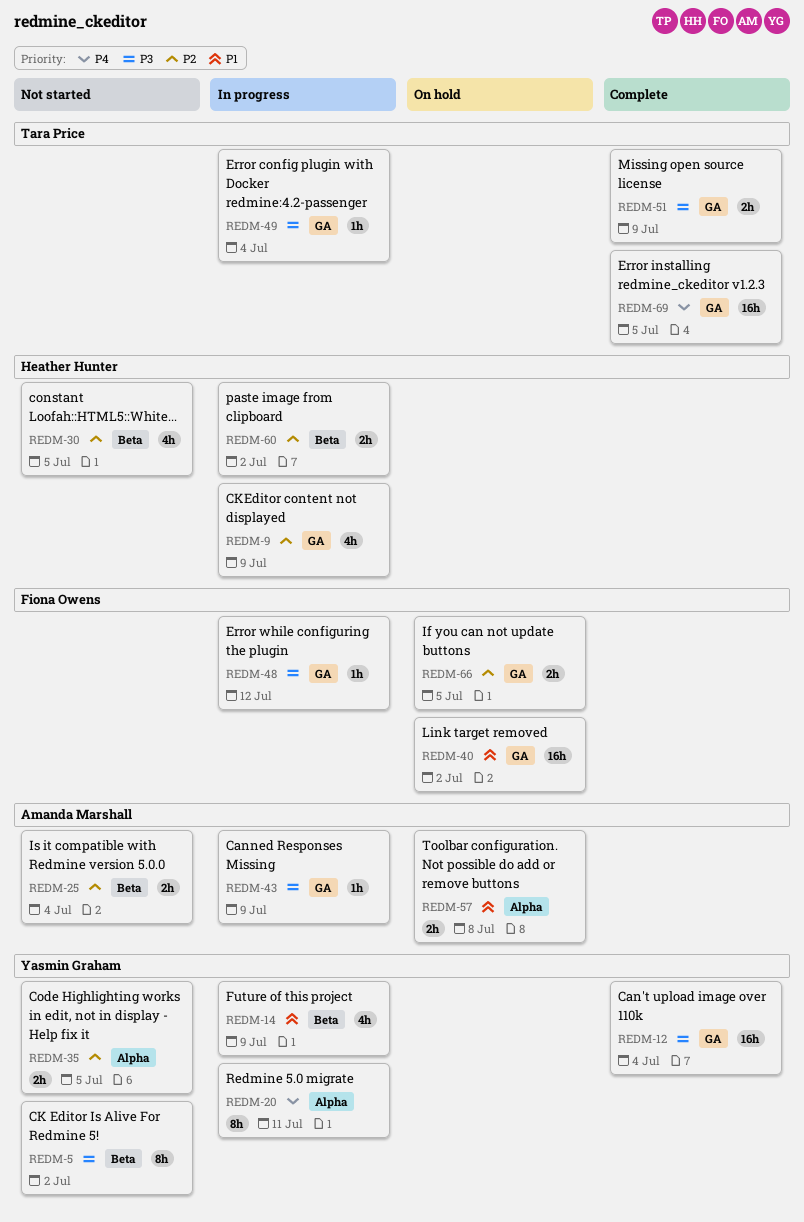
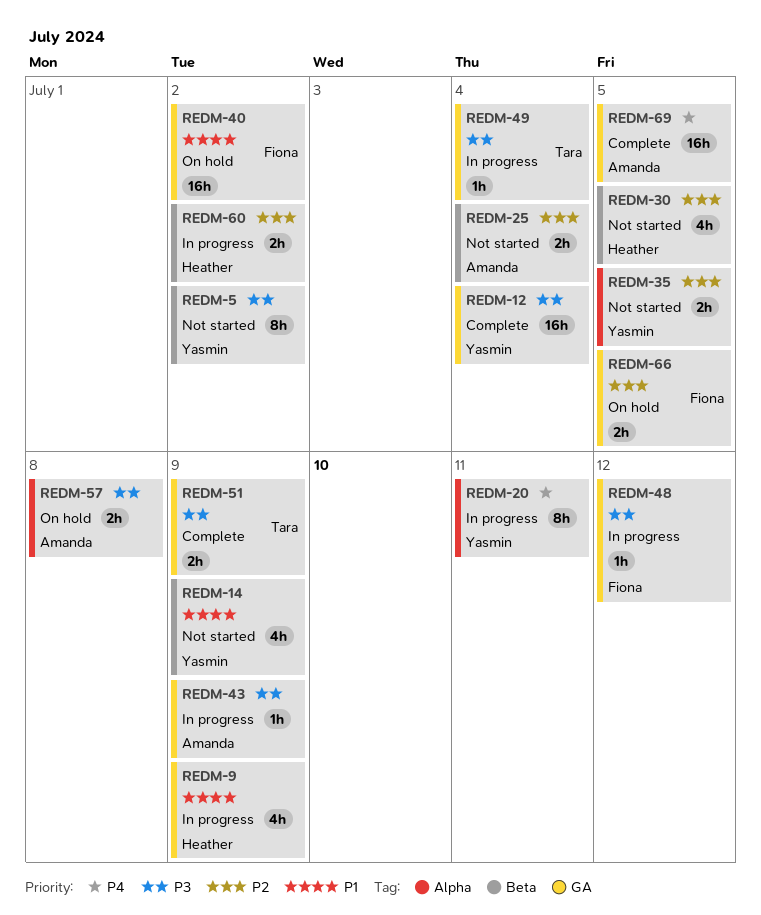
REDM-9, priority: P2 -> P1
REDM-14, status: In progress -> Not started
REDM-57, priority: P1 -> P3
REDM-69, owner: Tara Price -> Amanda Marshall

